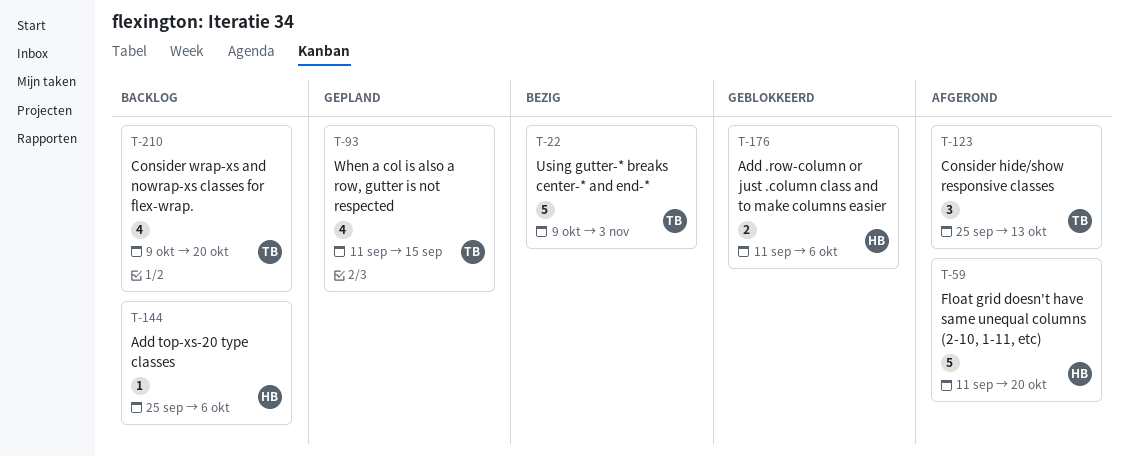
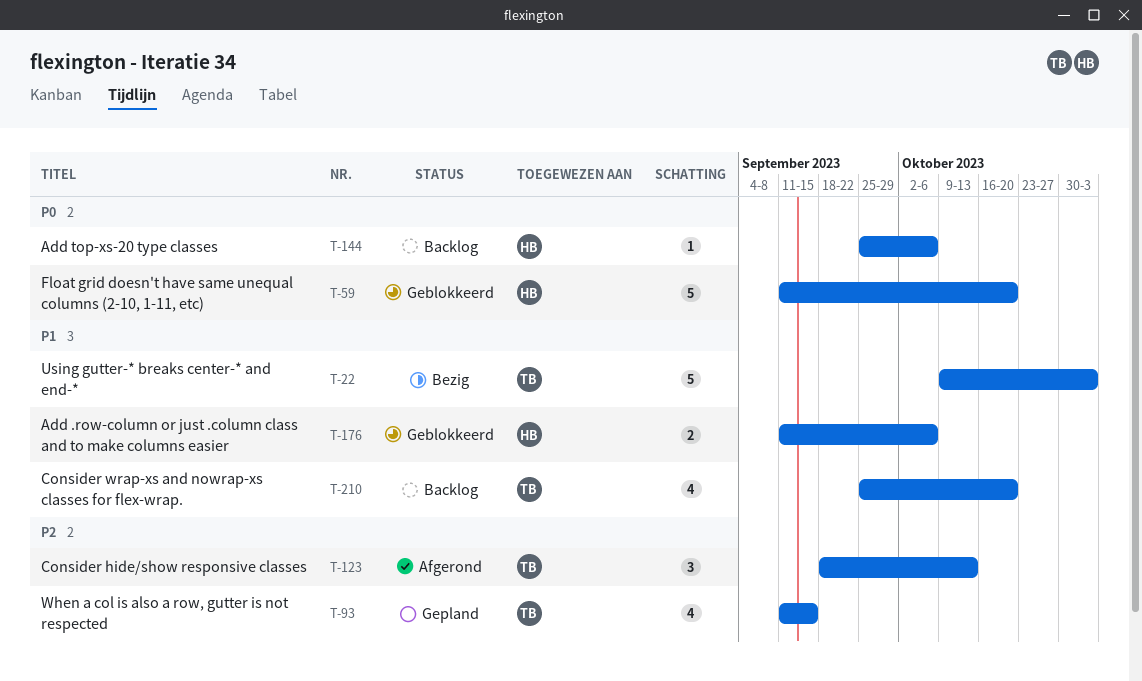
T-59, status: Afgerond -> Geblokkeerd
T-123, start: Sep 25 -> Sep 18
T-210, start: Oct 9 -> Sep 25

